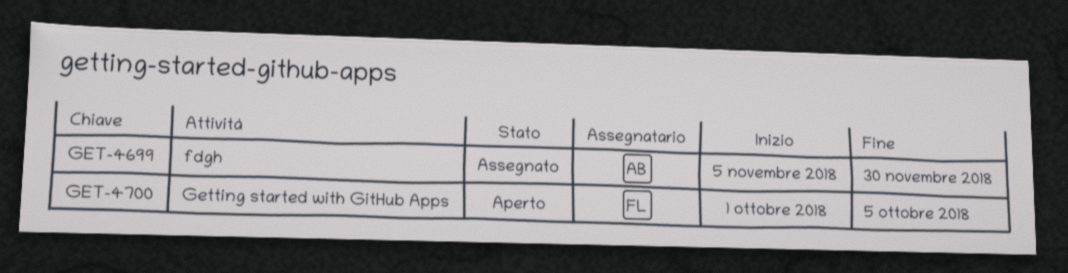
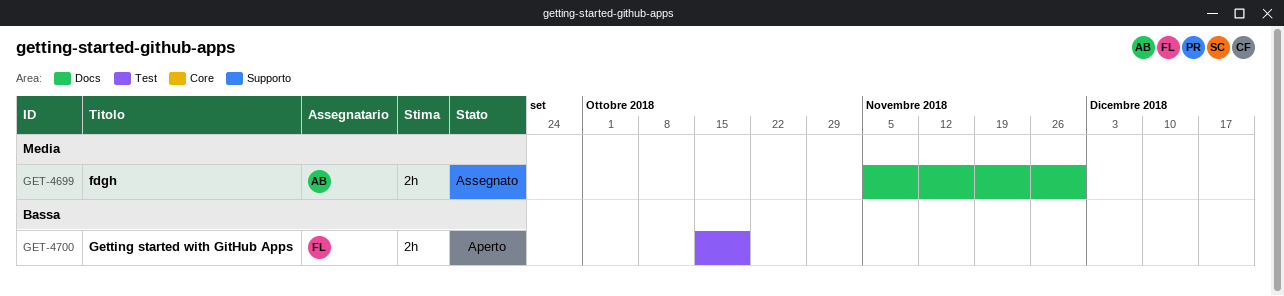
GET-4700, start: Oct 1 -> Oct 15
GET-4700, due: Oct 5 -> Oct 19

